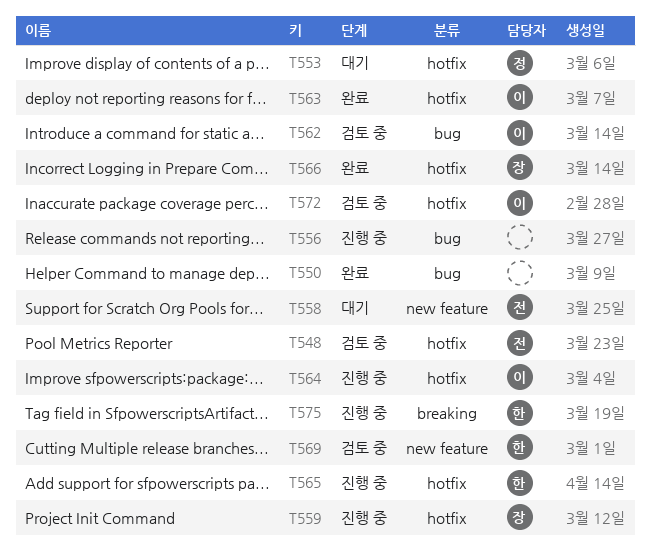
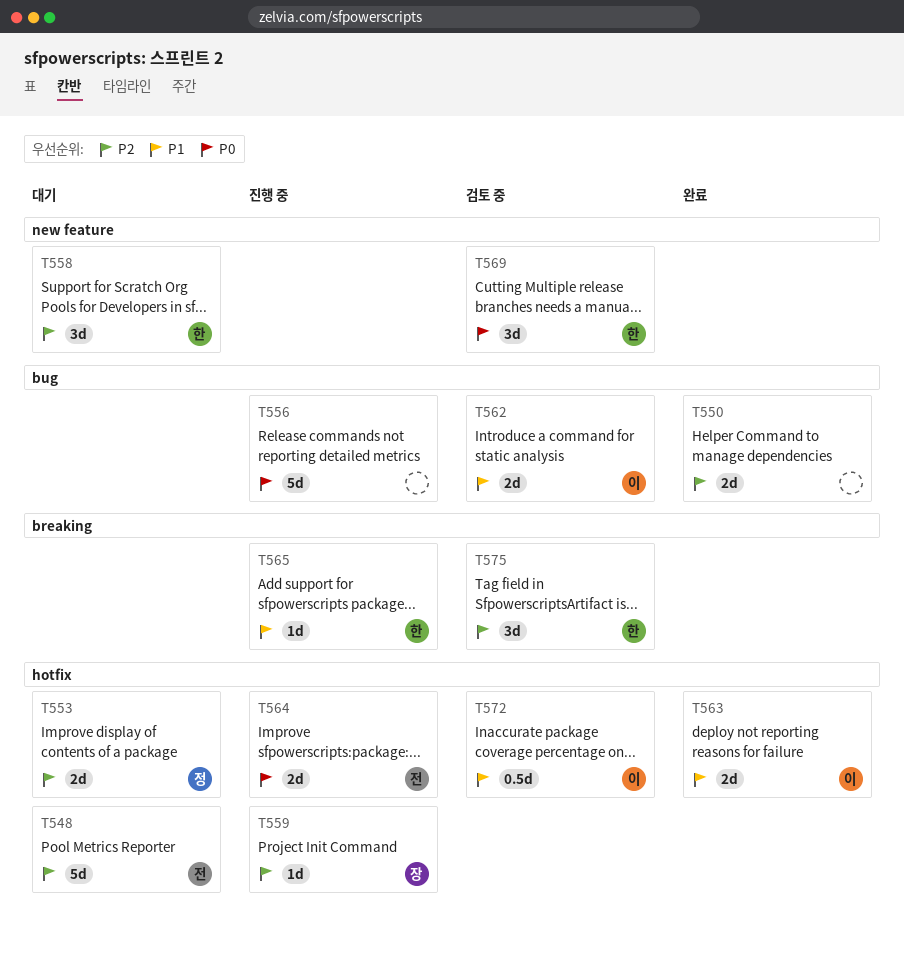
T548, status: 검토 중 -> 대기
T558, owner: 전 -> 한
T564, owner: 이 -> 전
T565, label: hotfix -> breaking
T566: present -> none
T575, status: 진행 중 -> 검토 중

